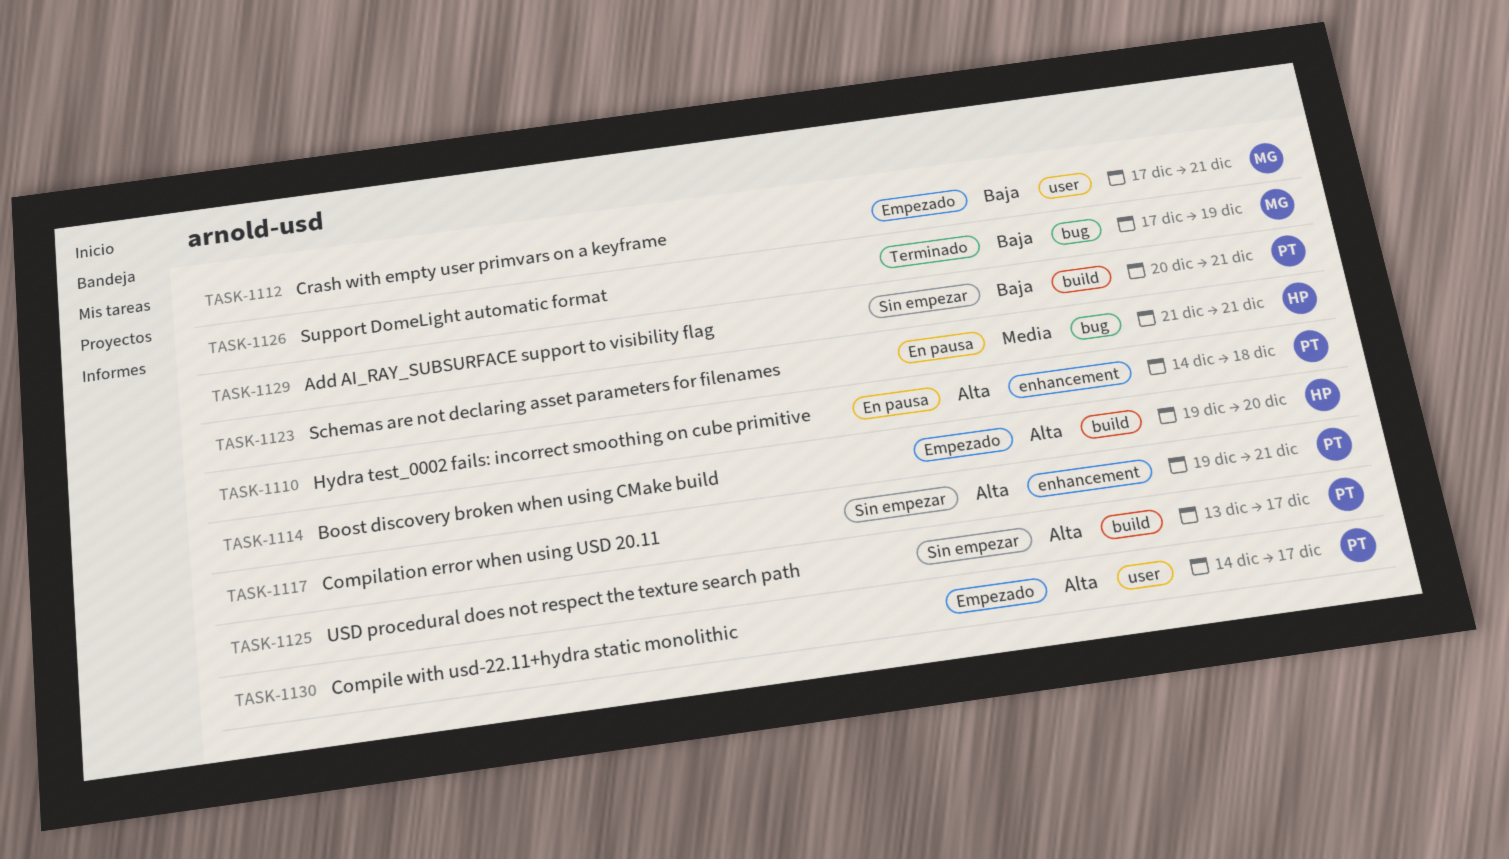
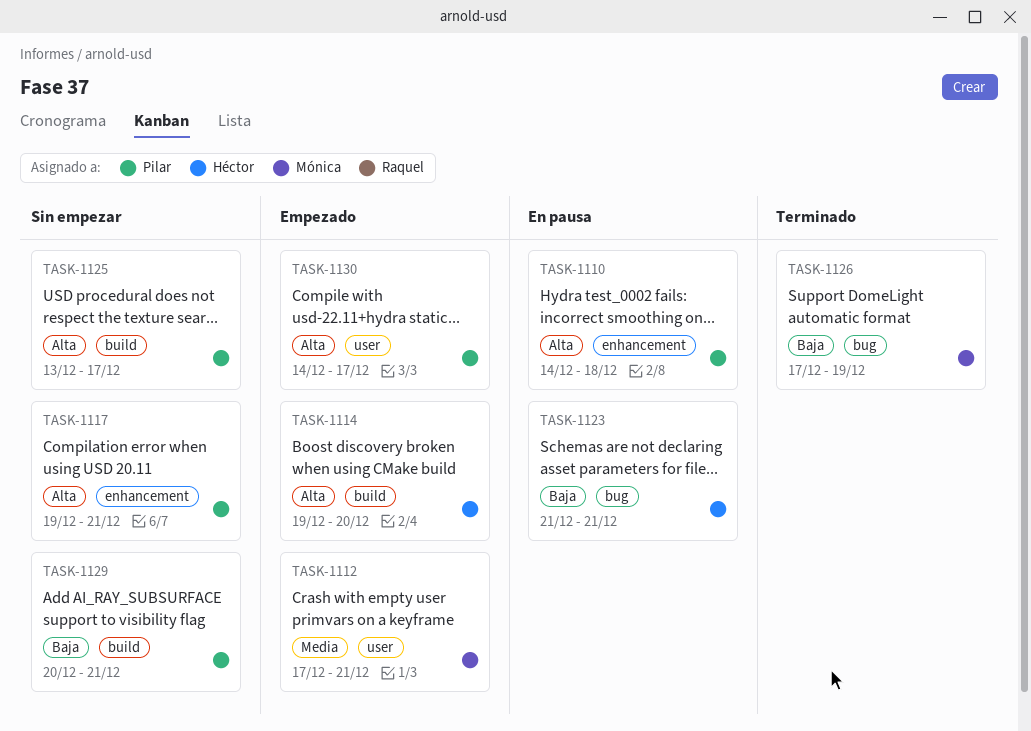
TASK-1112, priority: Baja -> Media
TASK-1123, priority: Media -> Baja

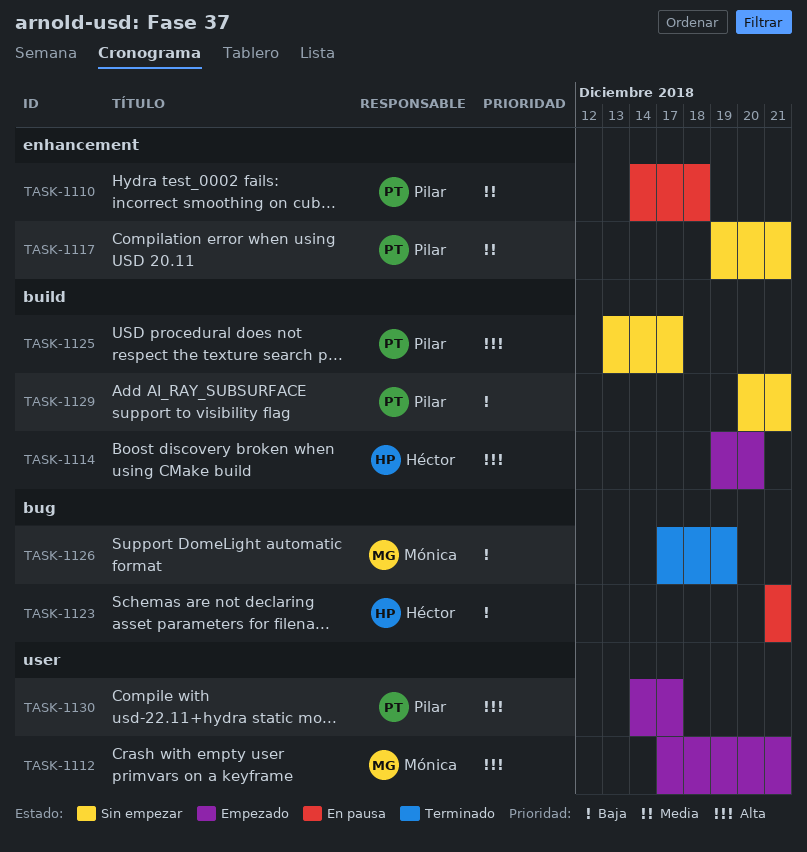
TASK-1110, priority: Alta -> Media
TASK-1112, priority: Media -> Alta
TASK-1117, priority: Alta -> Media

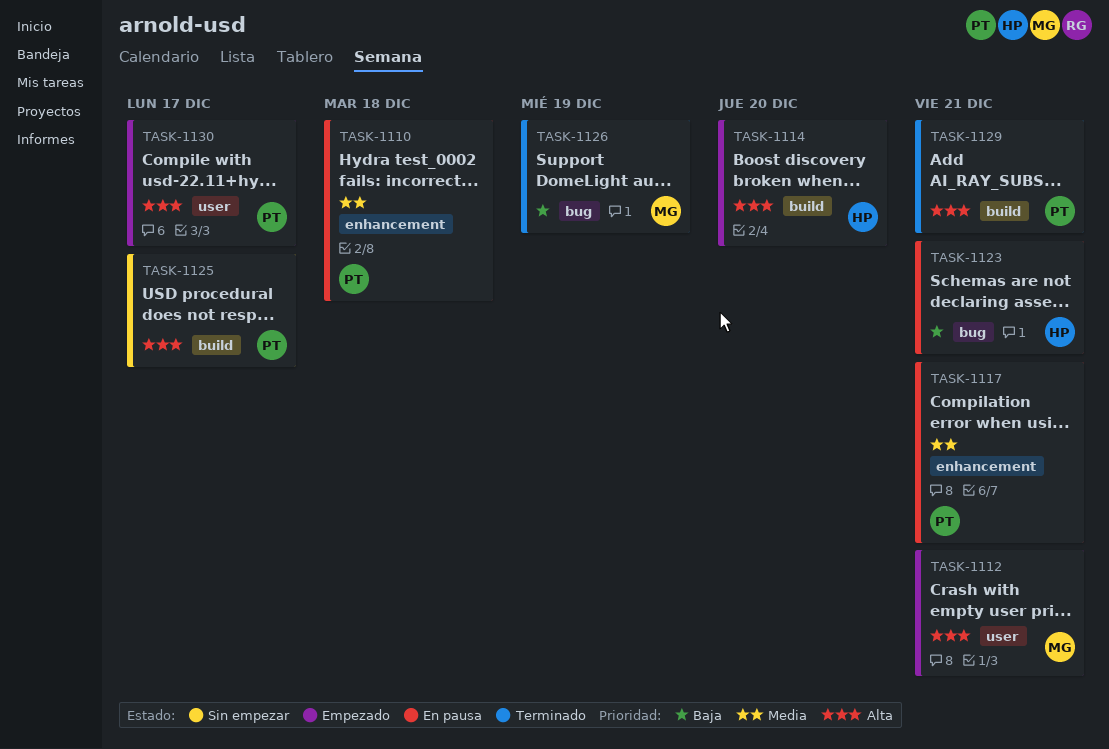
TASK-1117, status: Sin empezar -> En pausa
TASK-1129, status: Sin empezar -> Terminado
TASK-1129, priority: Baja -> Alta

